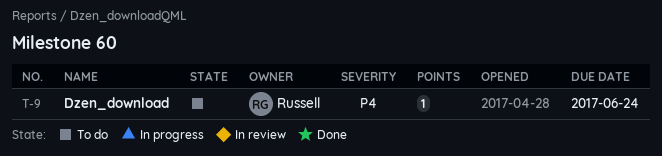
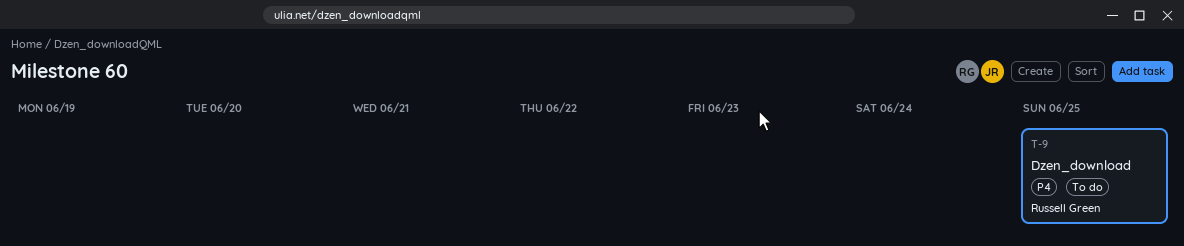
T-9, due: Jun 24 -> Jun 25

